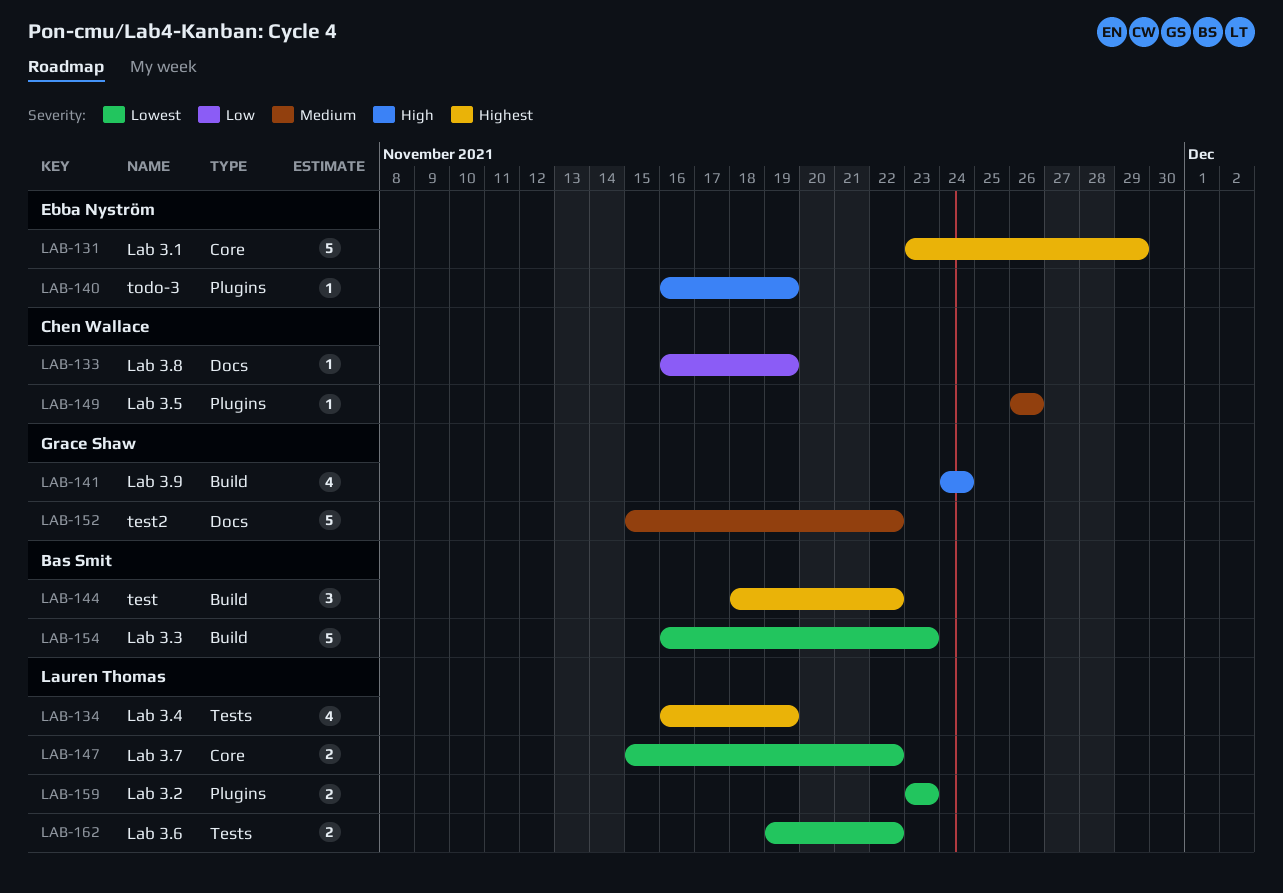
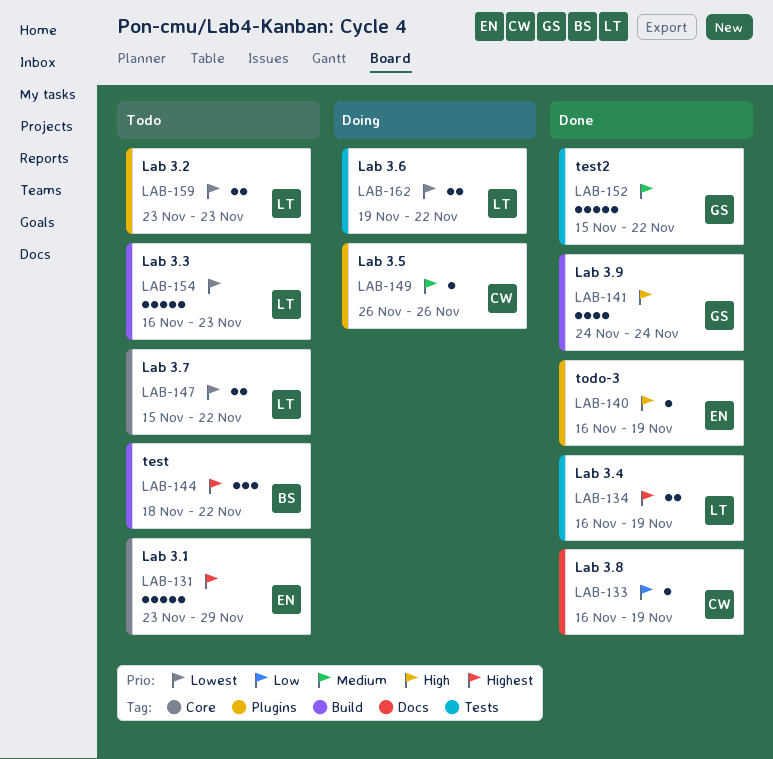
LAB-134, estimate: 4 -> 2
LAB-152, label: Docs -> Tests
LAB-154, owner: Bas Smit -> Lauren Thomas

